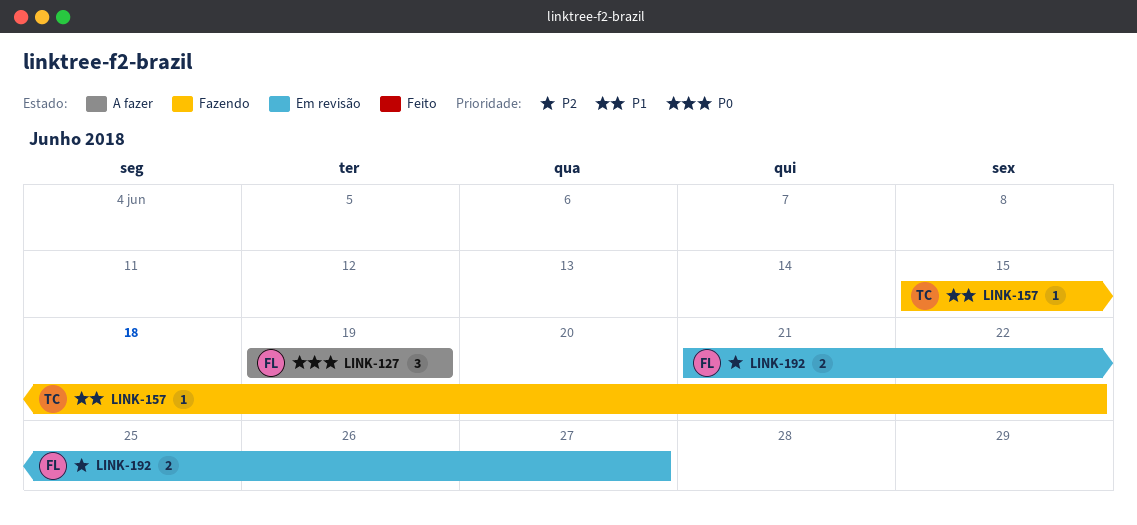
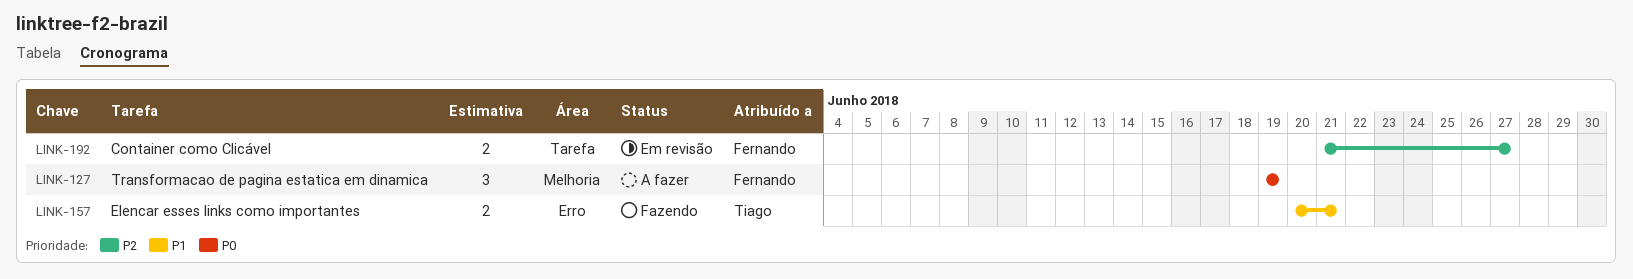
LINK-157, estimate: 1 -> 2
LINK-157, start: Jun 15 -> Jun 20
LINK-157, due: Jun 22 -> Jun 21

